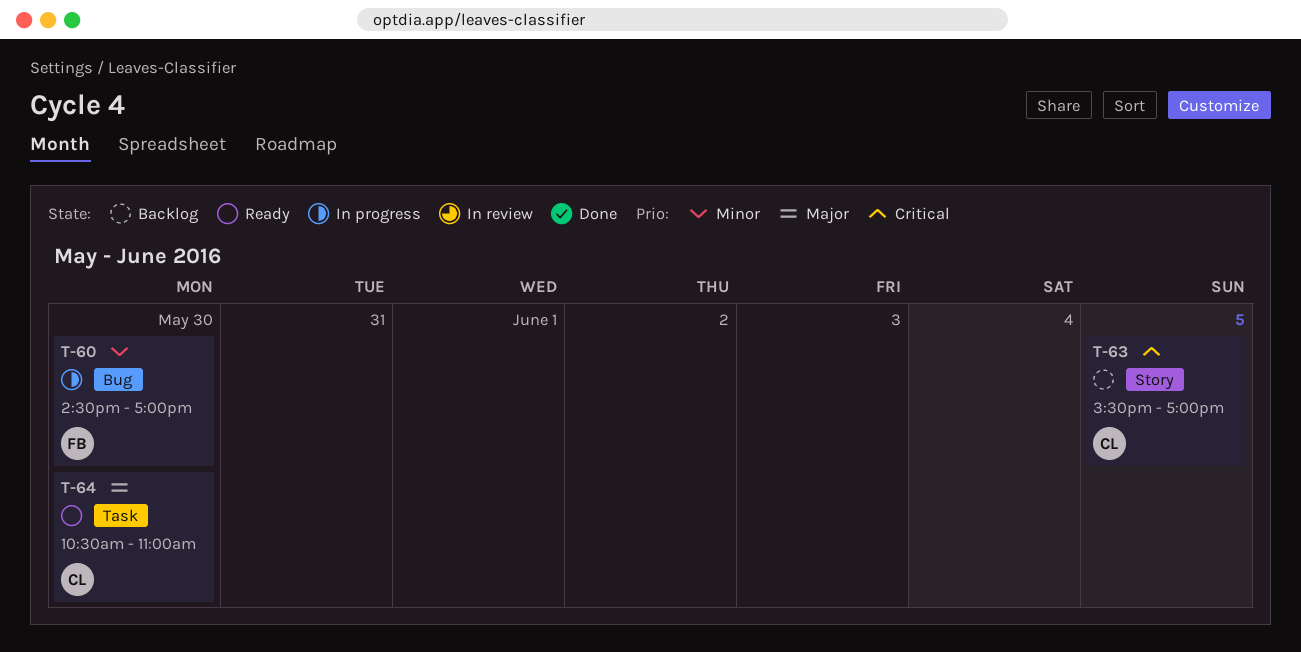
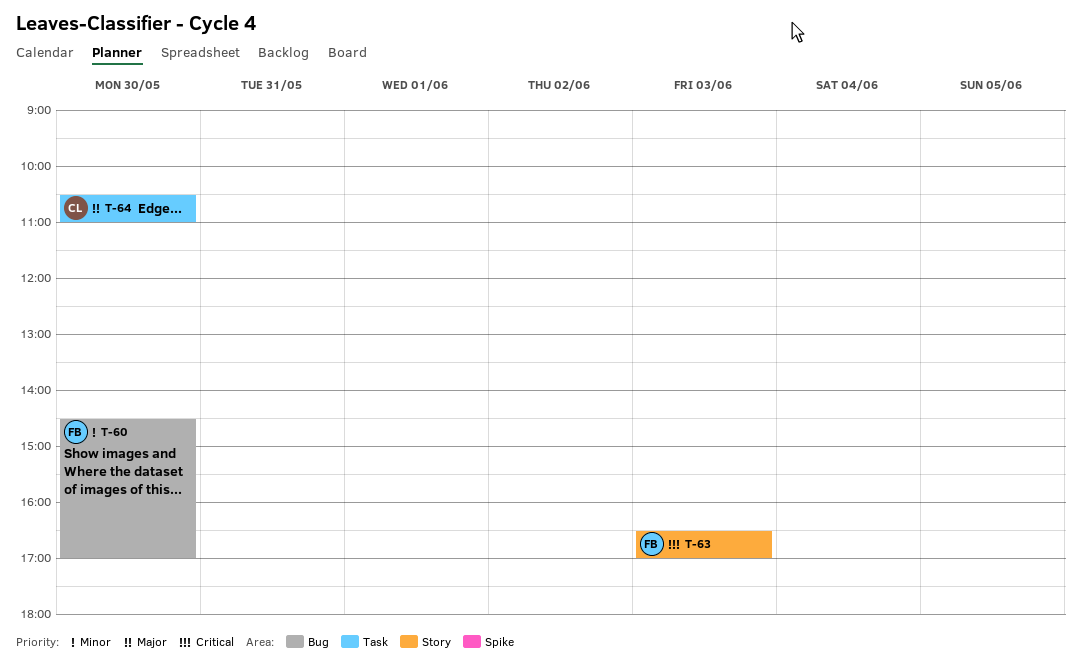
T-63, owner: CL -> FB
T-63, day: Jun 5 -> Jun 3
T-63, begins: 15:30 -> 16:30

